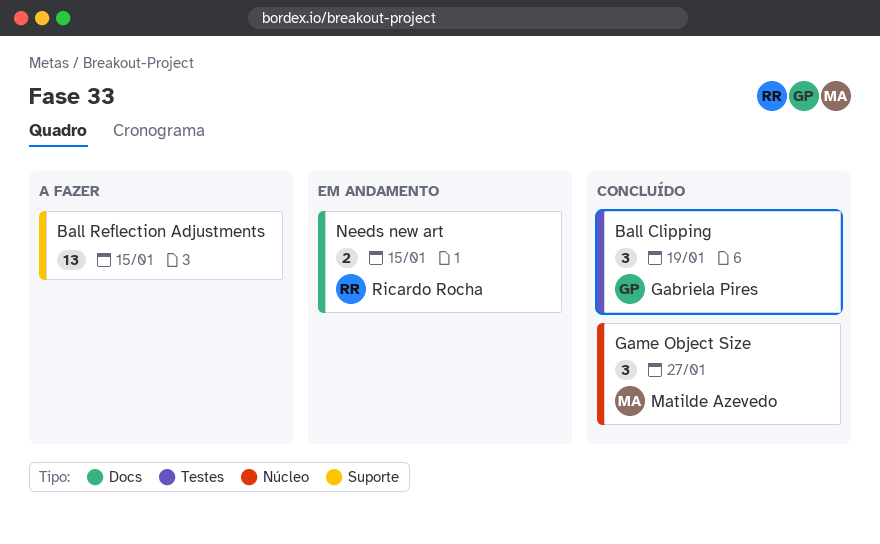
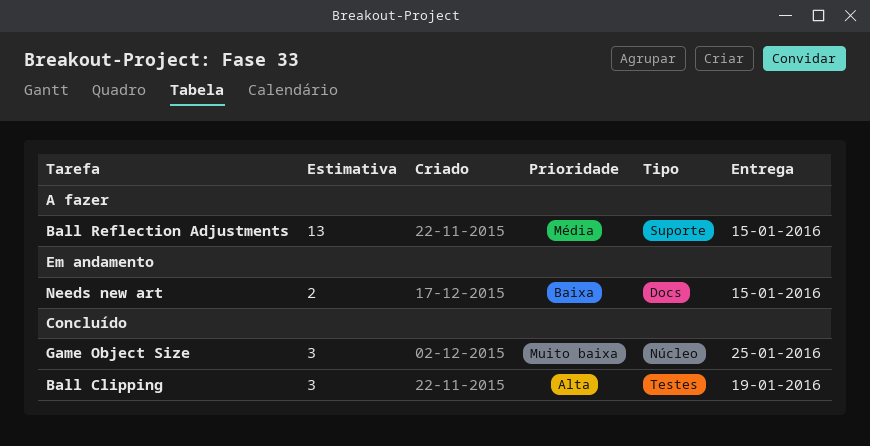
Game Object Size, due: Jan 27 -> Jan 25

